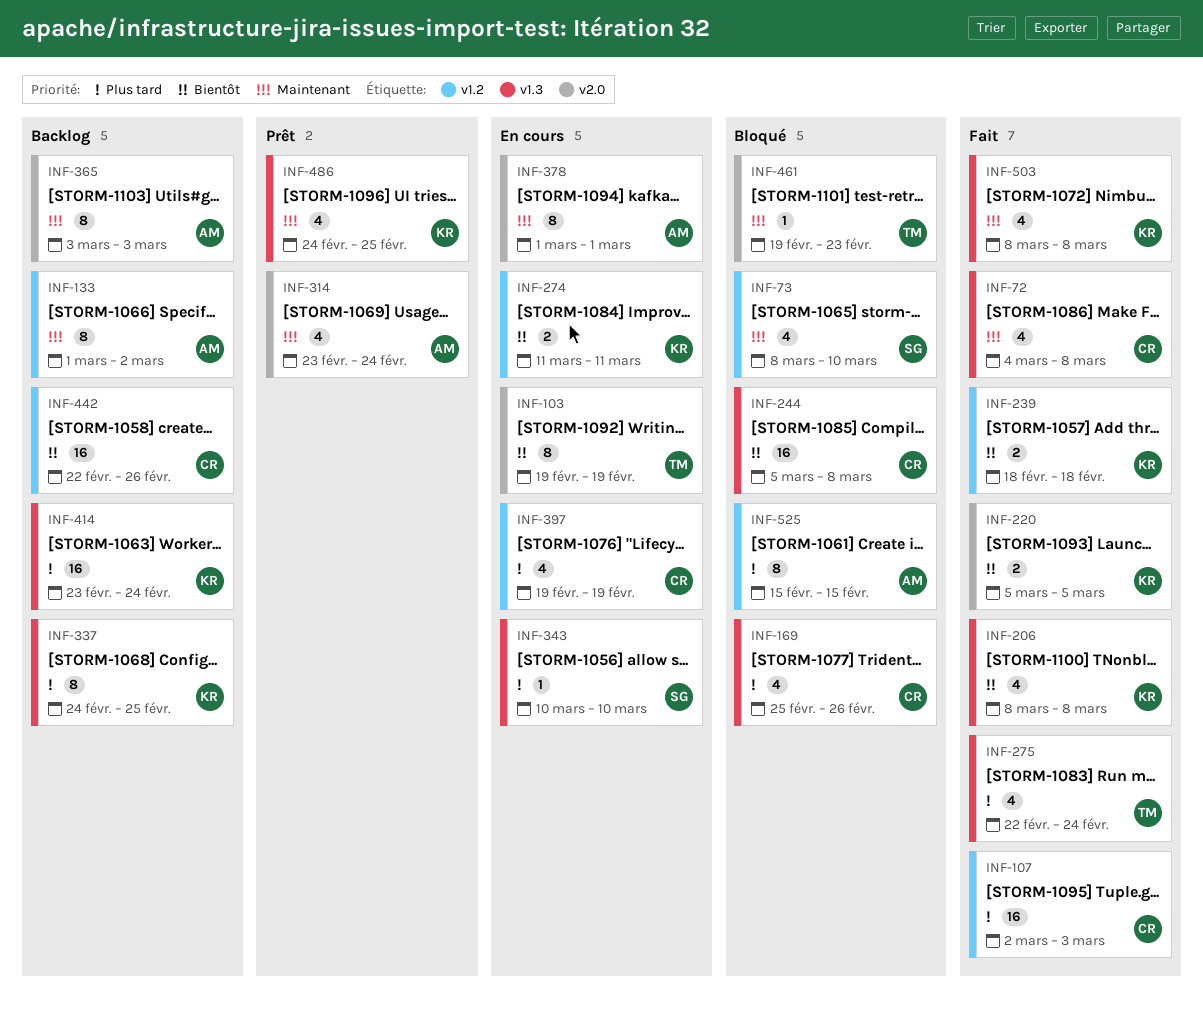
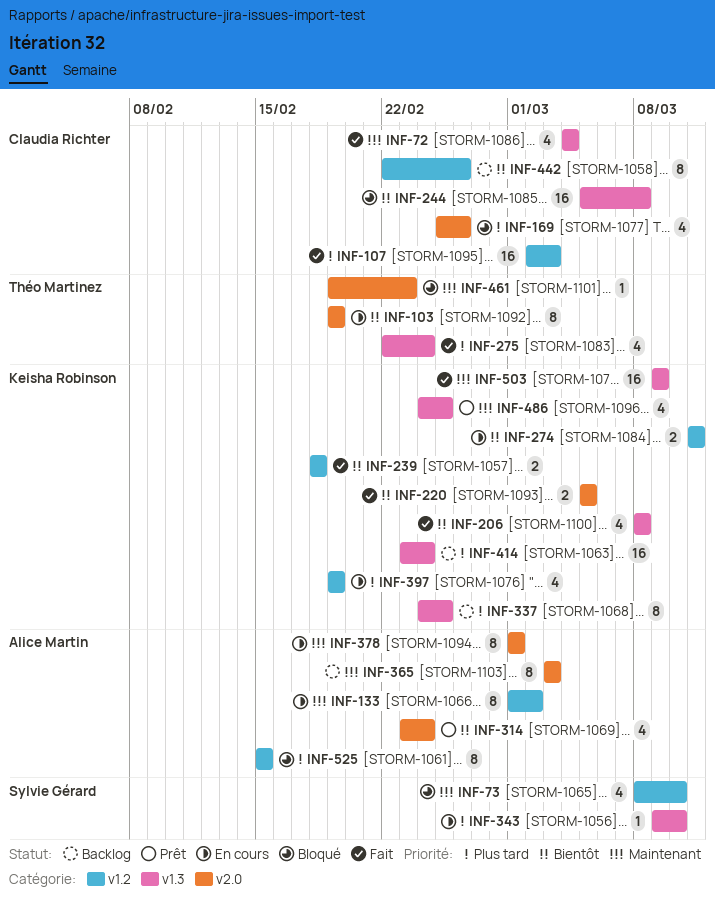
INF-72, due: Mar 8 -> Mar 4
INF-133, status: Backlog -> En cours
INF-169, label: v1.3 -> v2.0
INF-314, priority: Maintenant -> Bientôt
INF-343, start: Mar 10 -> Mar 9
INF-397, owner: Claudia Richter -> Keisha Robinson
INF-442, estimate: 16 -> 8
INF-503, estimate: 4 -> 16
INF-503, start: Mar 8 -> Mar 9
INF-503, due: Mar 8 -> Mar 9

